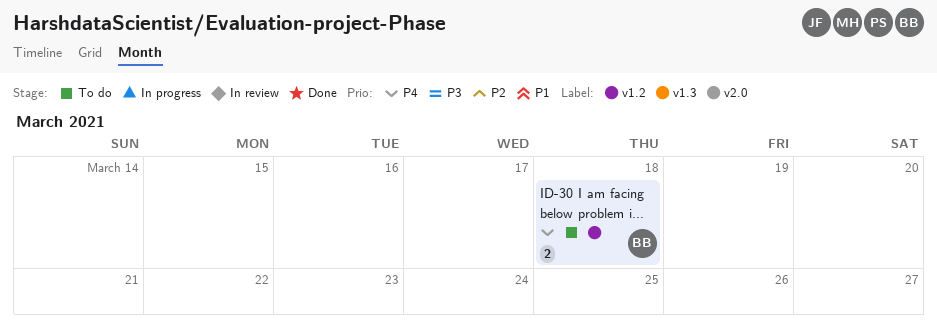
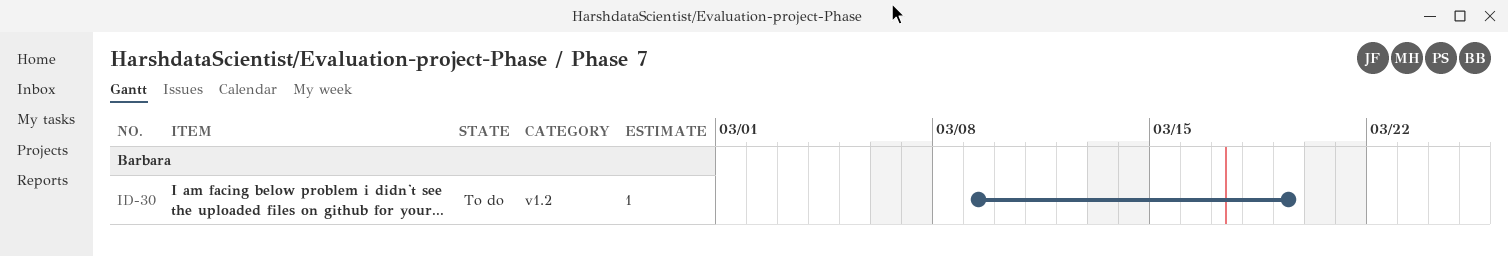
ID-30, estimate: 2 -> 1
ID-30, due: Mar 18 -> Mar 19

